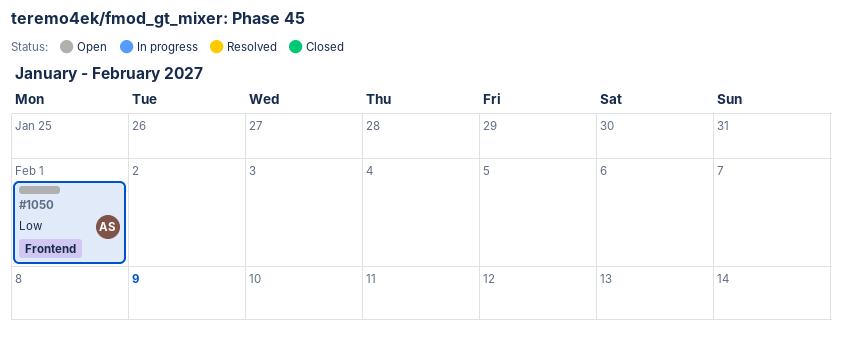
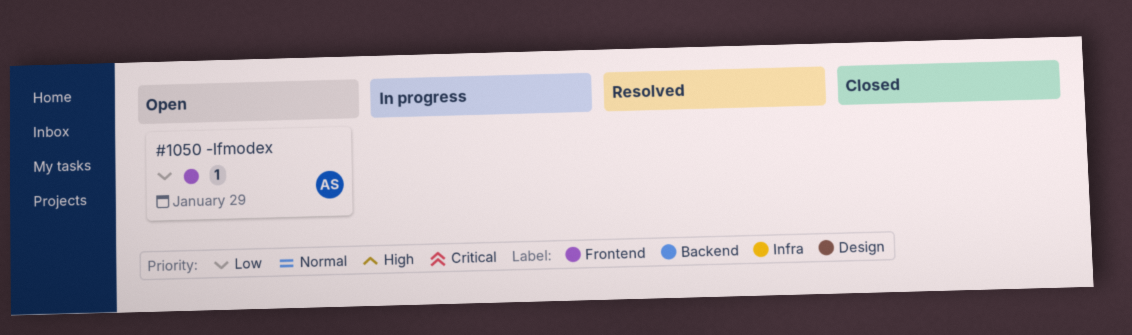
#1050, due: Feb 1 -> Jan 29

